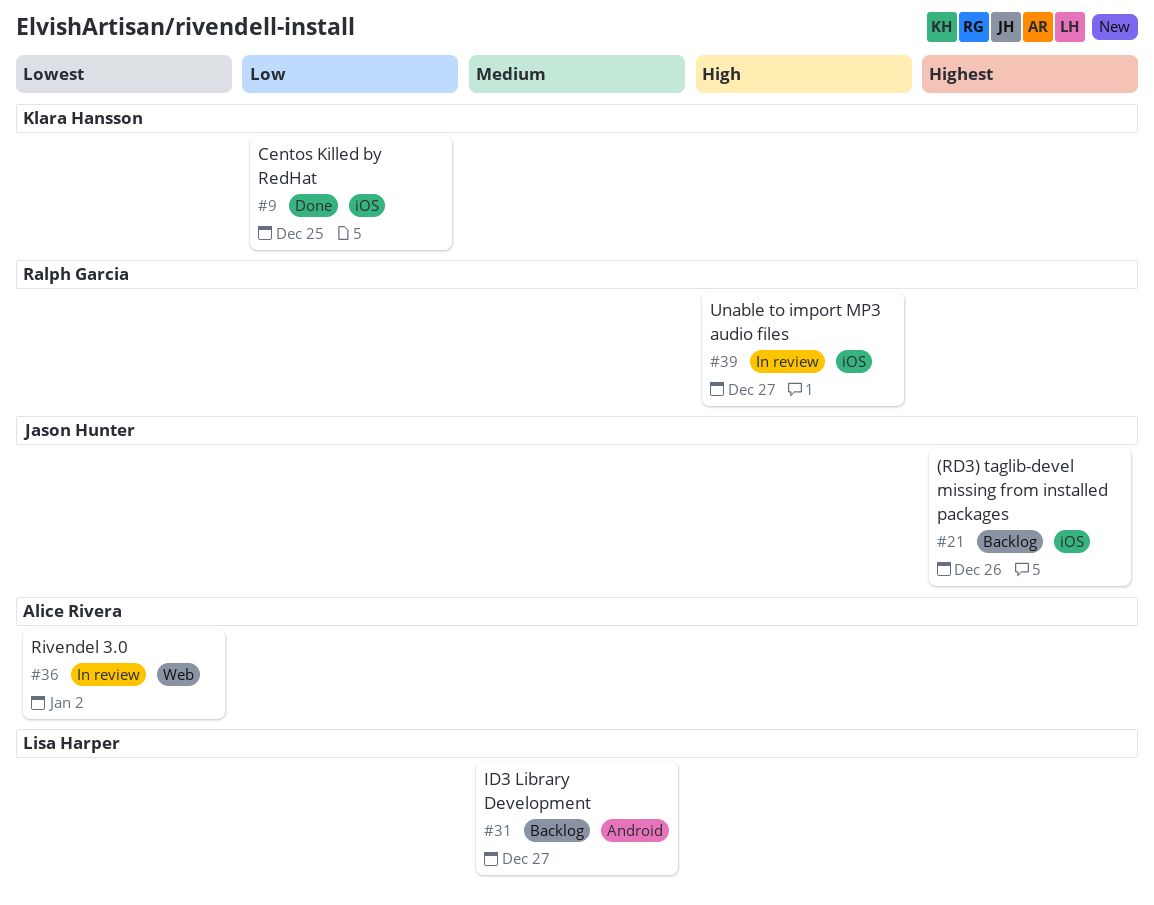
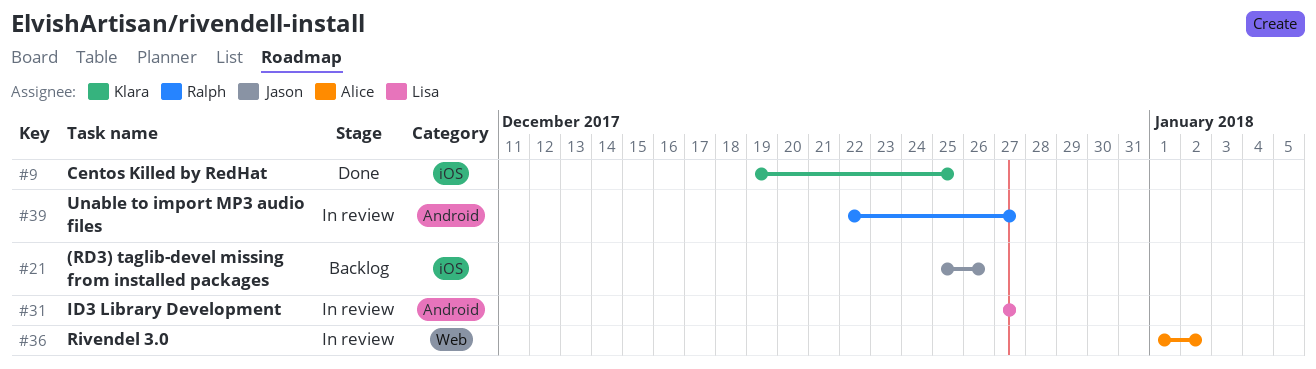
#31, status: Backlog -> In review
#39, label: iOS -> Android

